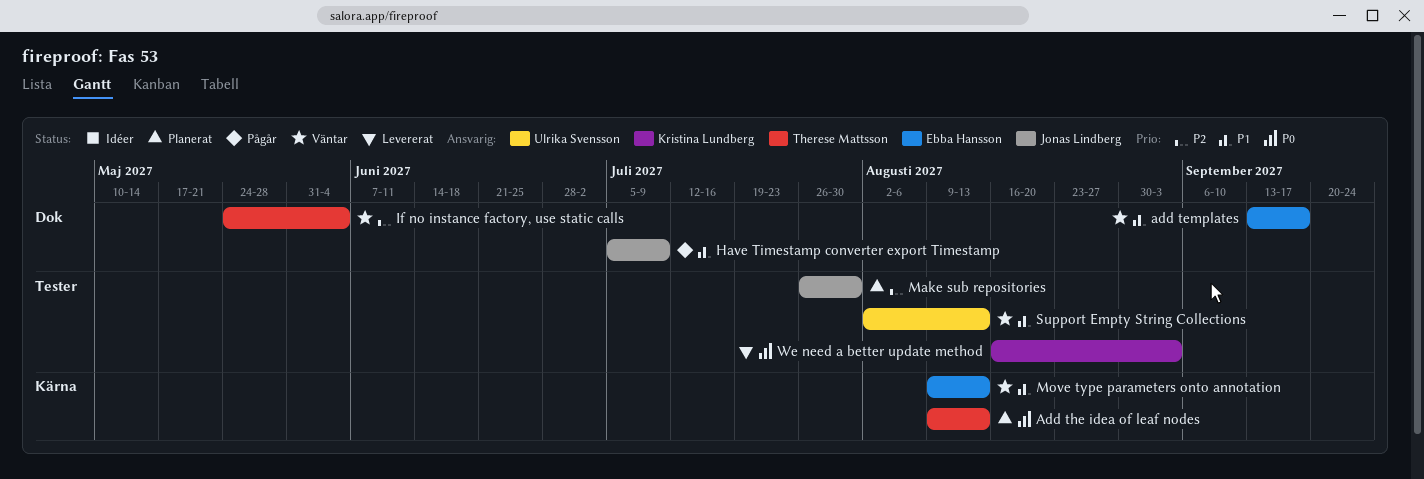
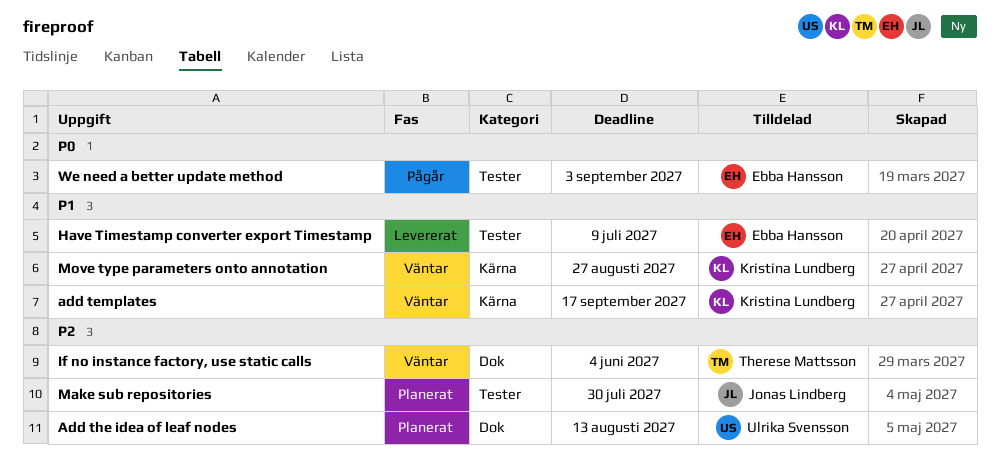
add templates, owner: Ebba Hansson -> Kristina Lundberg
add templates, label: Dok -> Kärna
Add the idea of leaf nodes, owner: Therese Mattsson -> Ulrika Svensson
Add the idea of leaf nodes, priority: P0 -> P2
Add the idea of leaf nodes, label: Kärna -> Dok
Have Timestamp converter export Timestamp, status: Pågår -> Levererat
Have Timestamp converter export Timestamp, owner: Jonas Lindberg -> Ebba Hansson
Have Timestamp converter export Timestamp, label: Dok -> Tester
Move type parameters onto annotation, owner: Ebba Hansson -> Kristina Lundberg
Move type parameters onto annotation, due: Aug 13 -> Aug 27
Support Empty String Collections: present -> none
We need a better update method, status: Levererat -> Pågår
We need a better update method, owner: Kristina Lundberg -> Ebba Hansson

